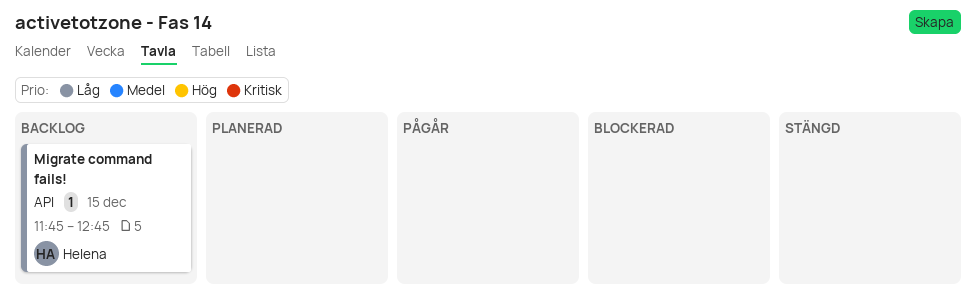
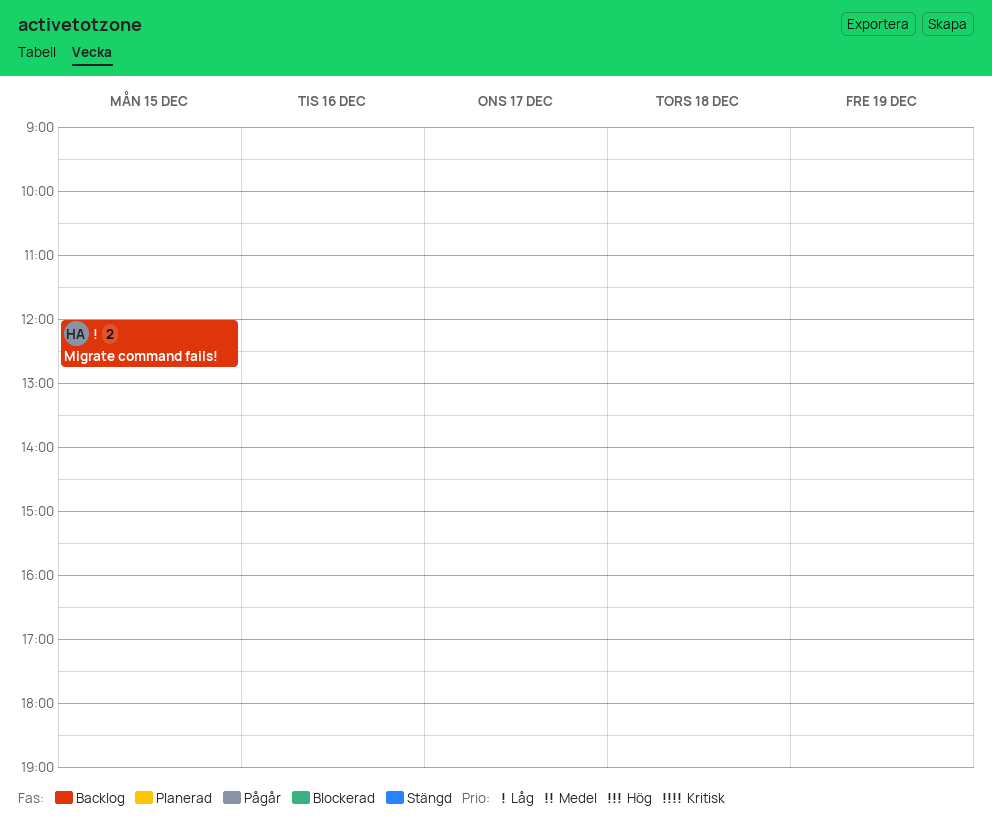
Migrate command fails!, estimate: 1 -> 2
Migrate command fails!, begins: 11:45 -> 12:00

